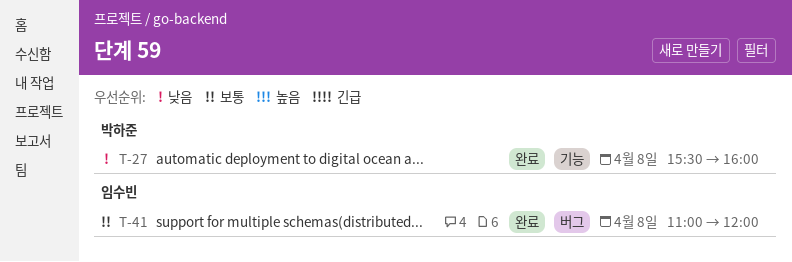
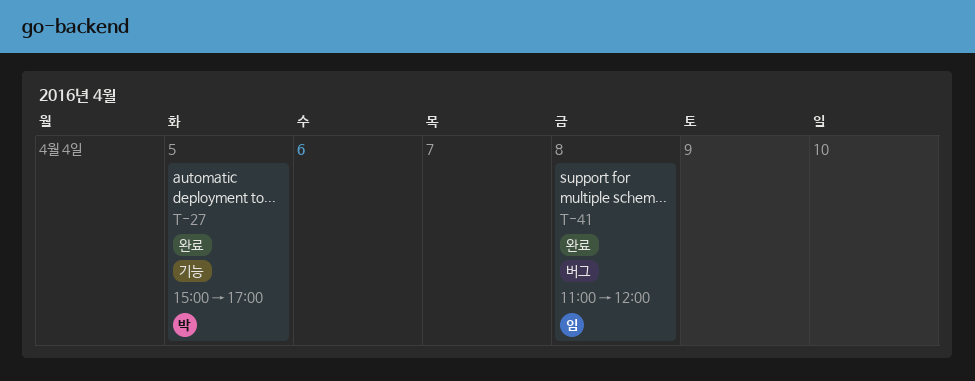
T-27, day: Apr 8 -> Apr 5
T-27, begins: 15:30 -> 15:00
T-27, ends: 16:00 -> 17:00

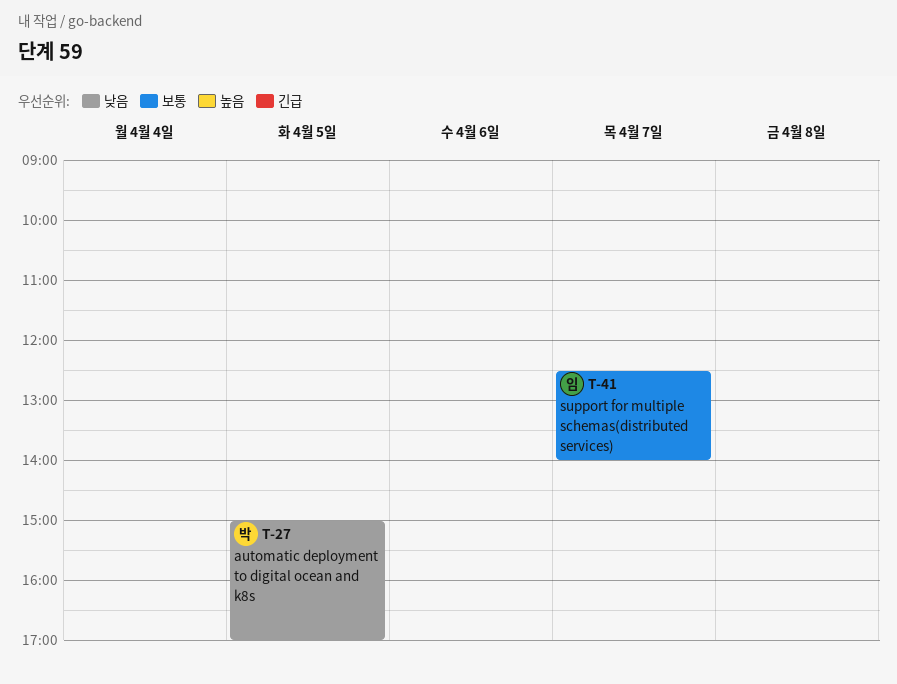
T-41, day: Apr 8 -> Apr 7
T-41, begins: 11:00 -> 12:30
T-41, ends: 12:00 -> 14:00

